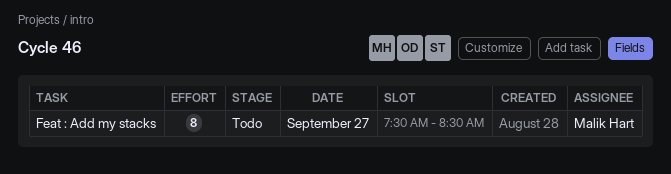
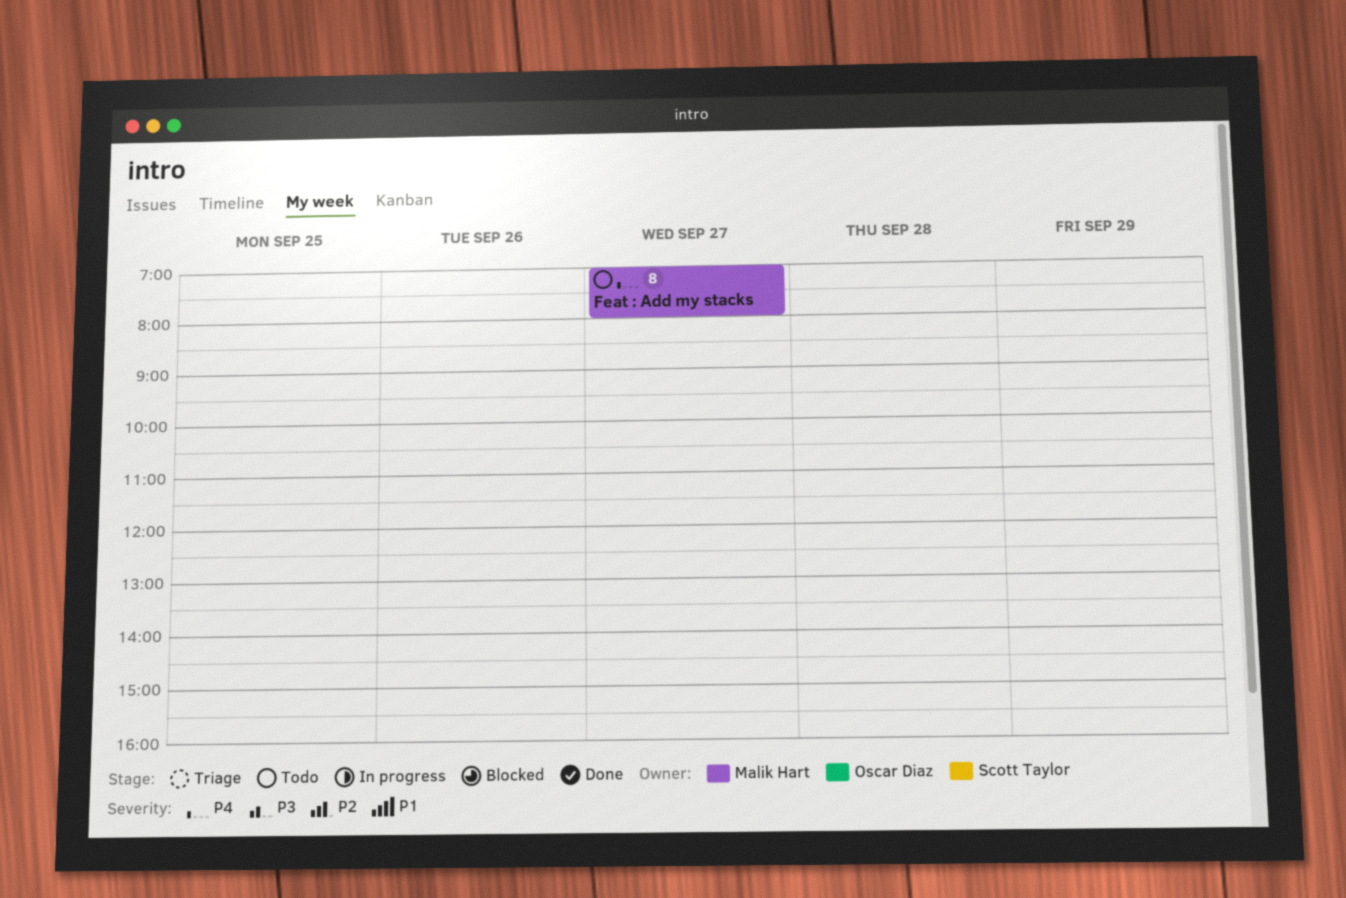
Feat : Add my stacks, begins: 07:30 -> 07:00
Feat : Add my stacks, ends: 08:30 -> 08:00

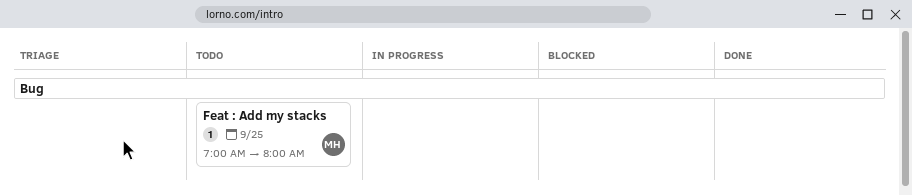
Feat : Add my stacks, estimate: 8 -> 1
Feat : Add my stacks, day: Sep 27 -> Sep 25

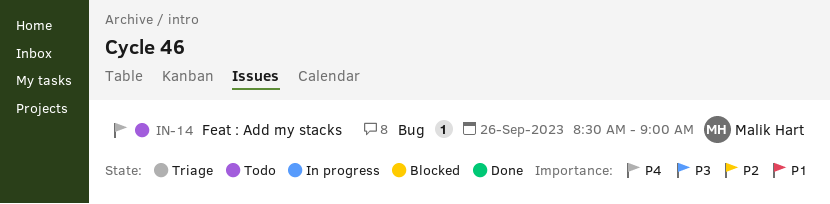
Feat : Add my stacks, day: Sep 25 -> Sep 26
Feat : Add my stacks, begins: 07:00 -> 08:30
Feat : Add my stacks, ends: 08:00 -> 09:00

